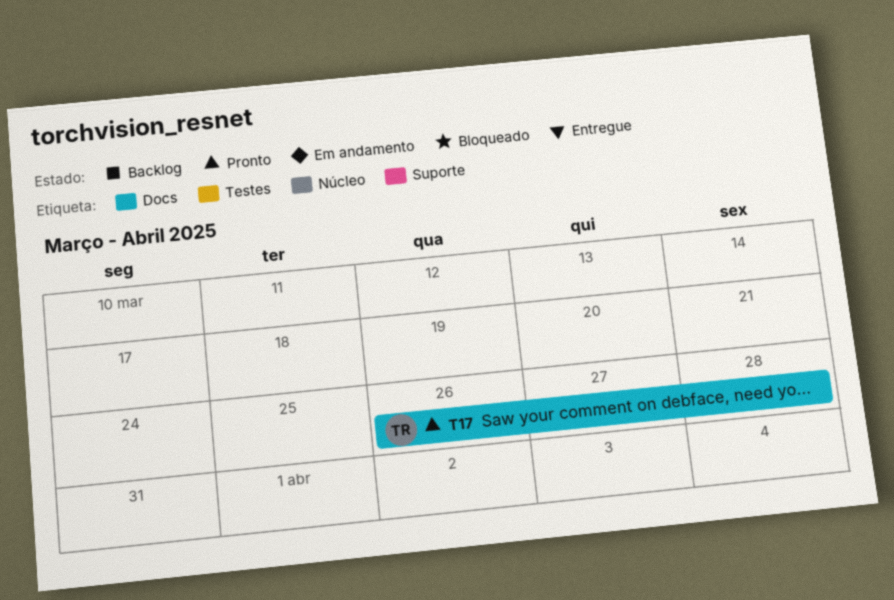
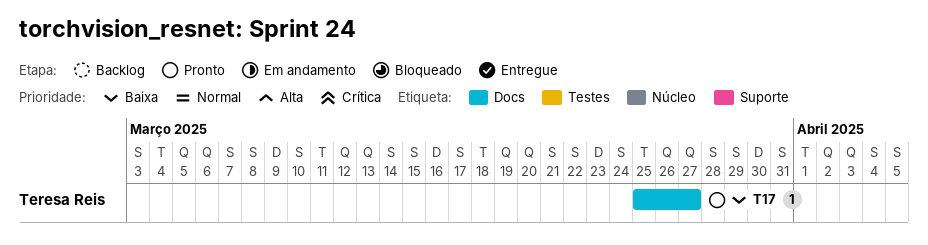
T17, start: Mar 26 -> Mar 25
T17, due: Mar 28 -> Mar 27

